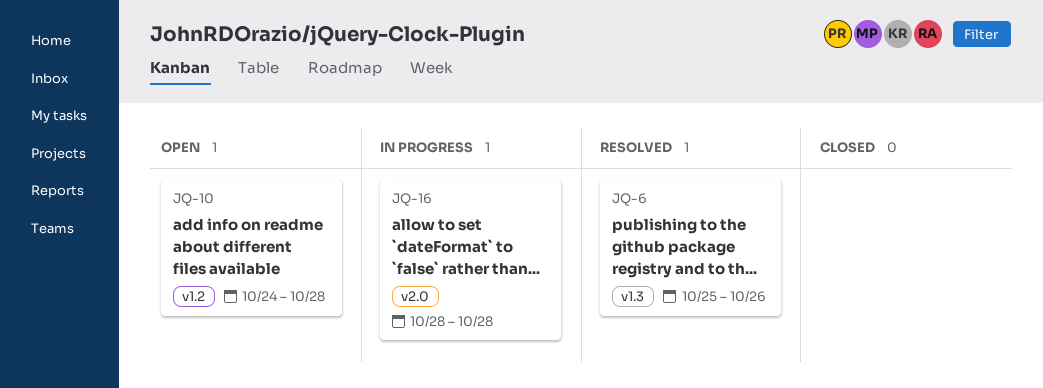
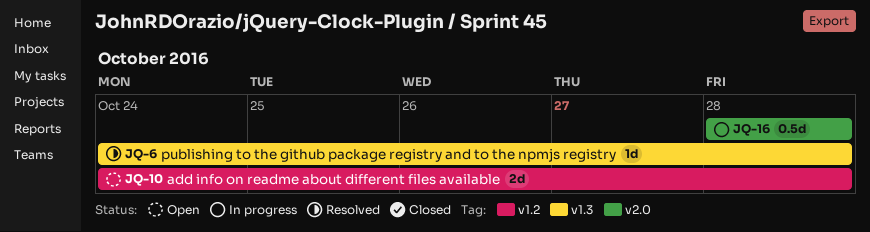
JQ-6, start: Oct 25 -> Oct 24
JQ-6, due: Oct 26 -> Oct 28

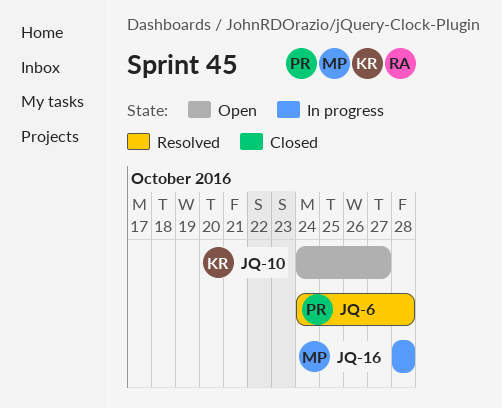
JQ-10, due: Oct 28 -> Oct 27

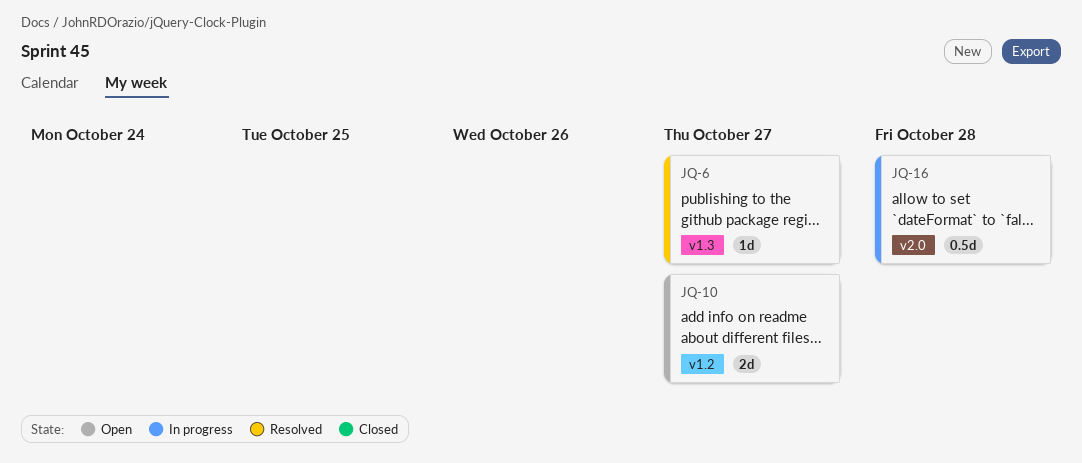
JQ-6, due: Oct 28 -> Oct 27

